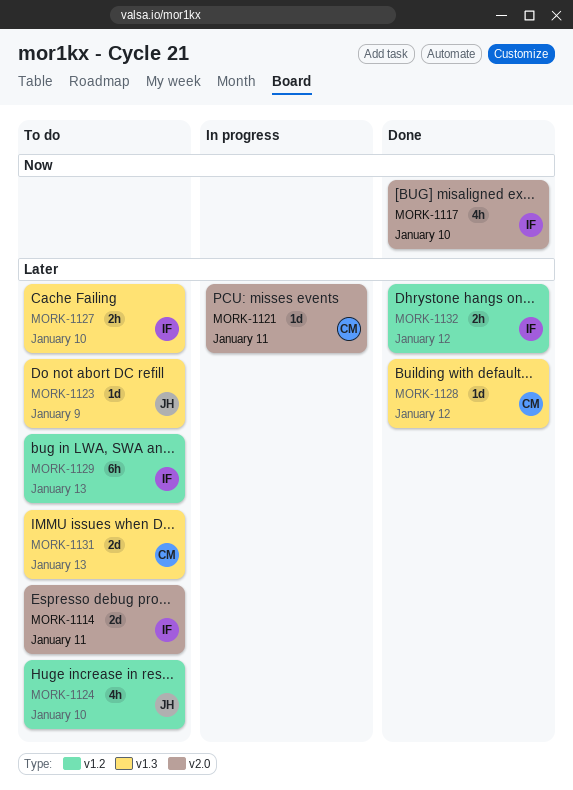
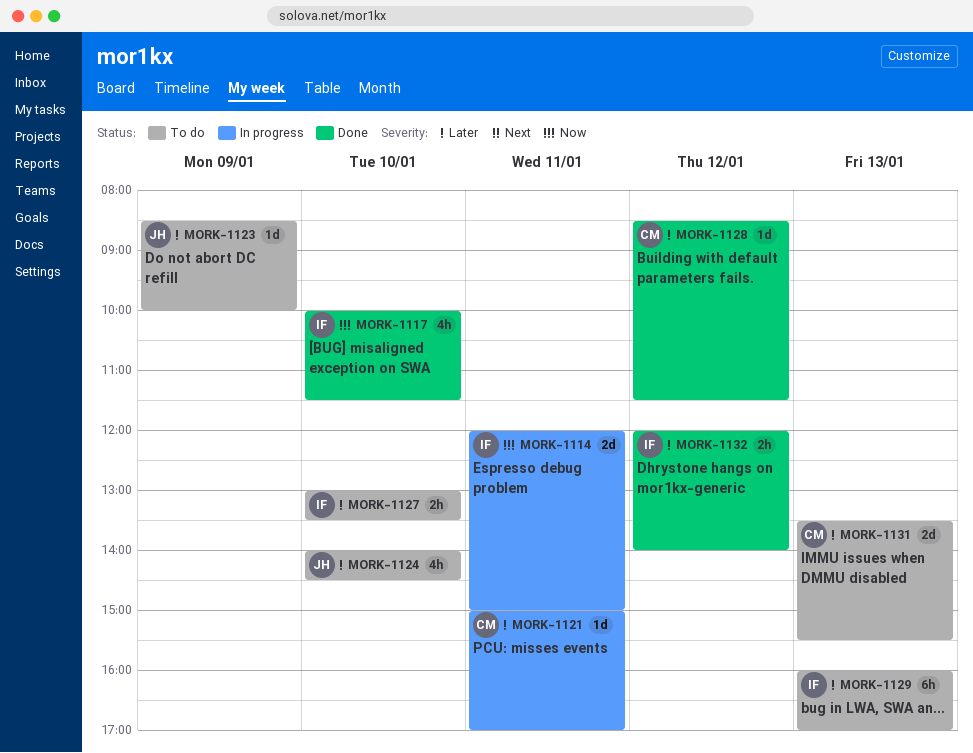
MORK-1114, status: To do -> In progress
MORK-1114, priority: Later -> Now

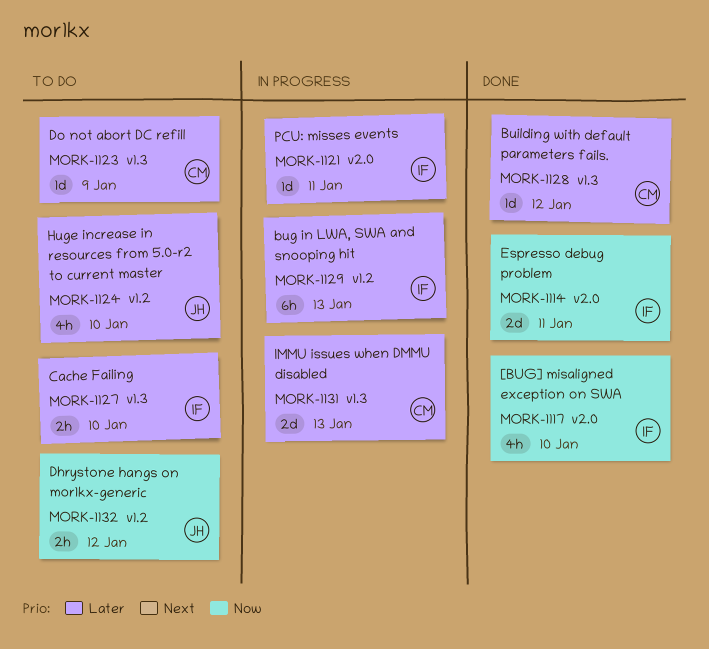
MORK-1114, status: In progress -> Done
MORK-1121, owner: CM -> IF
MORK-1123, owner: JH -> CM
MORK-1129, status: To do -> In progress
MORK-1131, status: To do -> In progress
MORK-1132, status: Done -> To do
MORK-1132, owner: IF -> JH
MORK-1132, priority: Later -> Now

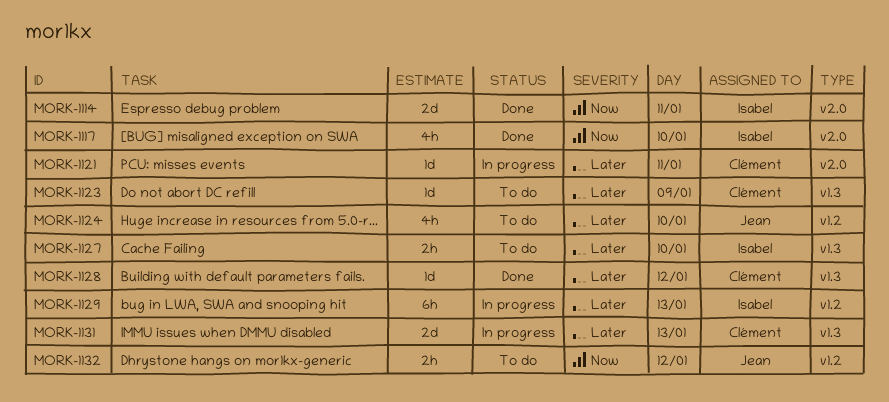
MORK-1121, owner: Isabel -> Clément

